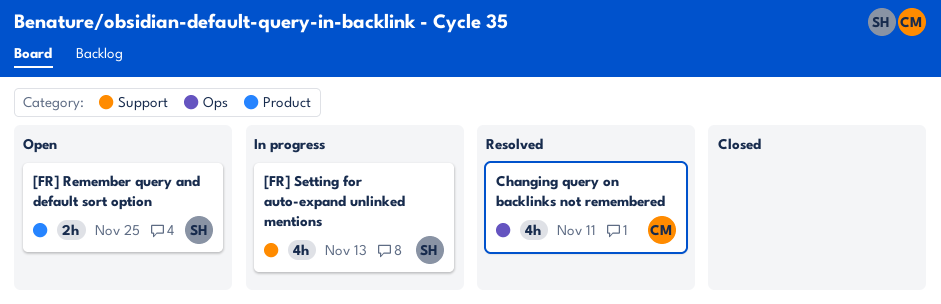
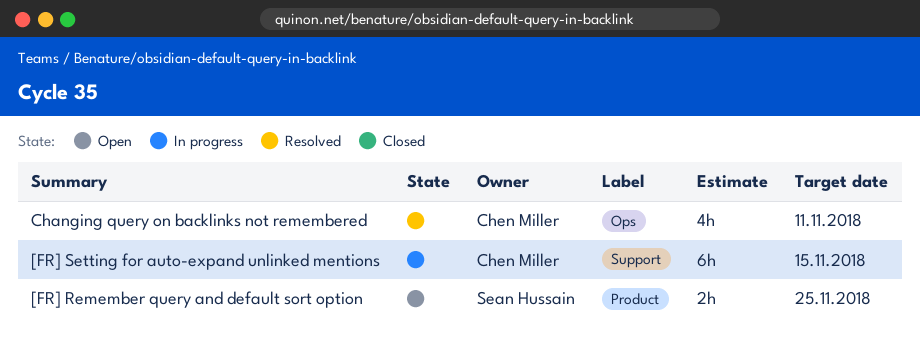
[FR] Setting for auto-expand unlinked mentions, owner: Sean Hussain -> Chen Miller
[FR] Setting for auto-expand unlinked mentions, estimate: 4h -> 6h
[FR] Setting for auto-expand unlinked mentions, due: Nov 13 -> Nov 15

